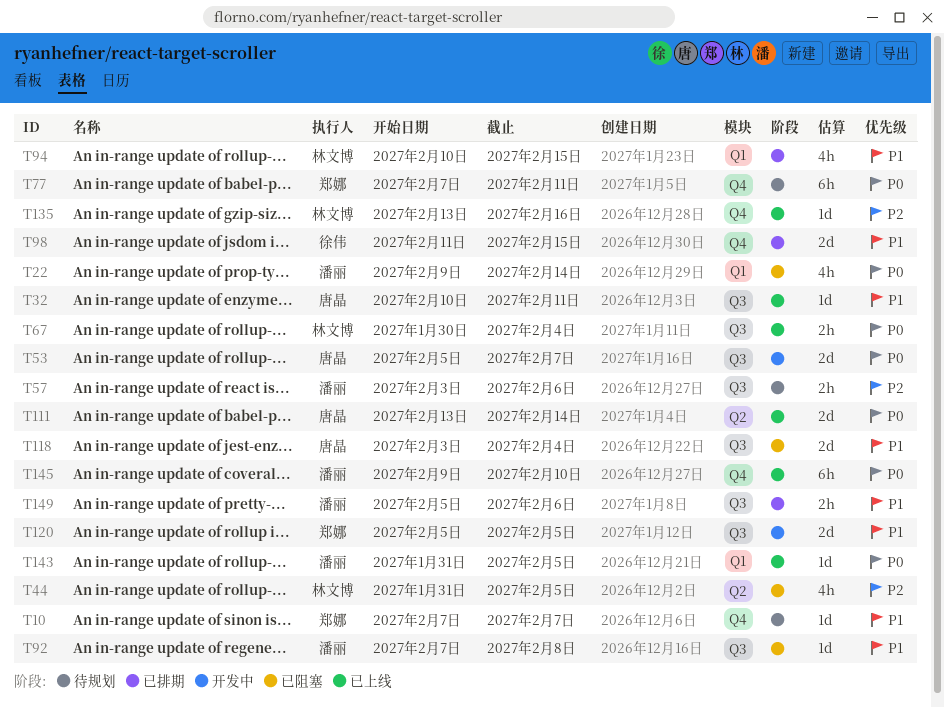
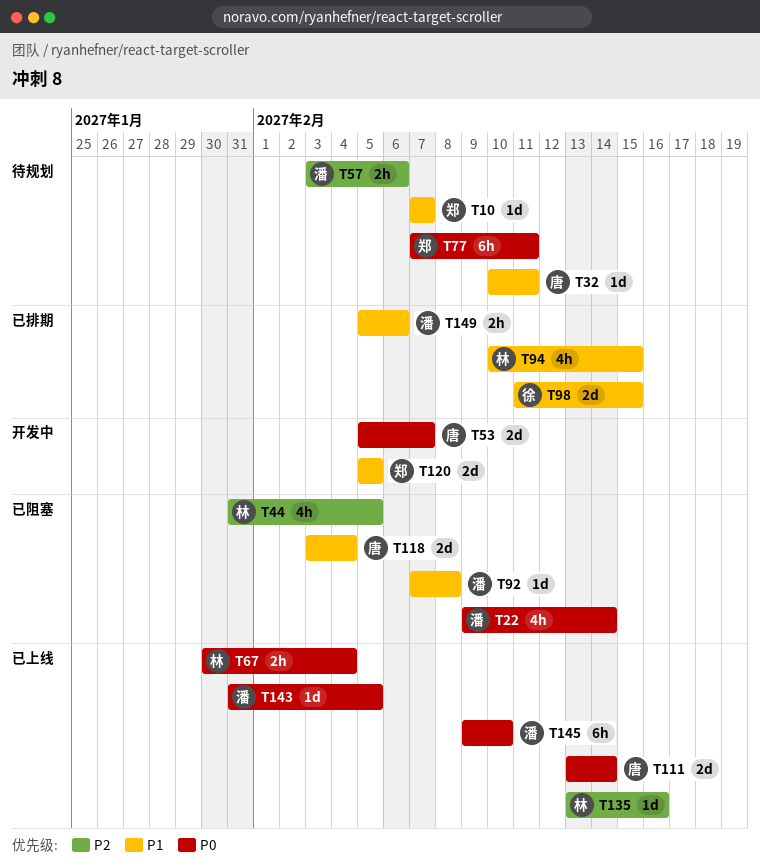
T32, status: 已上线 -> 待规划

